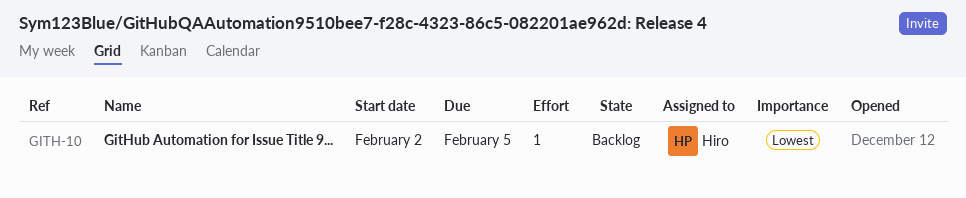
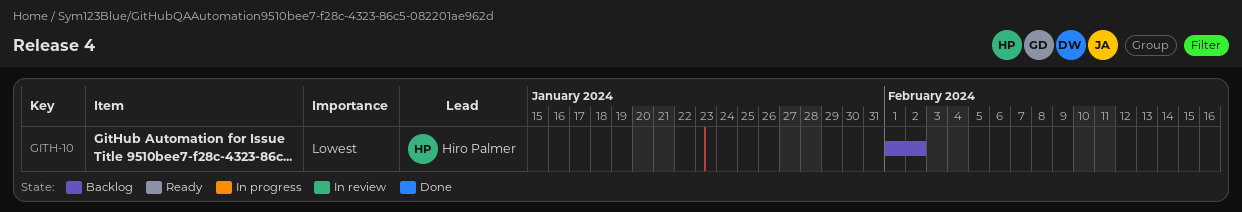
GITH-10, start: Feb 2 -> Feb 1
GITH-10, due: Feb 5 -> Feb 2

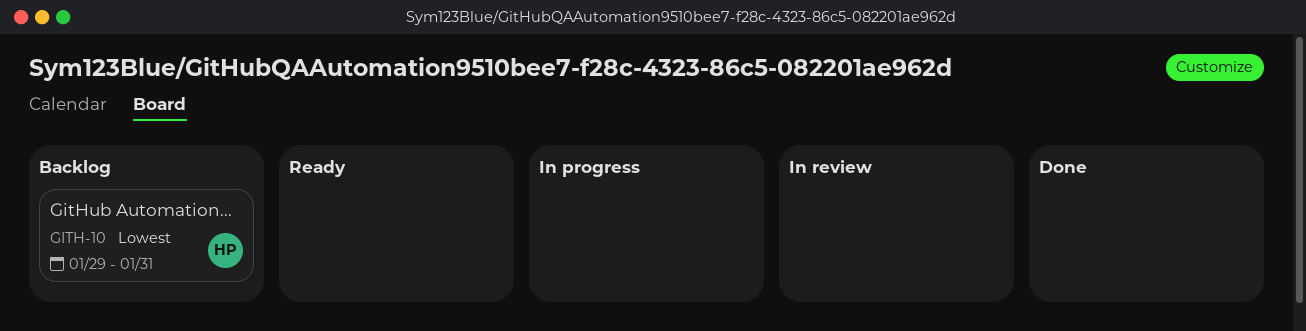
GITH-10, start: Feb 1 -> Jan 29
GITH-10, due: Feb 2 -> Jan 31

